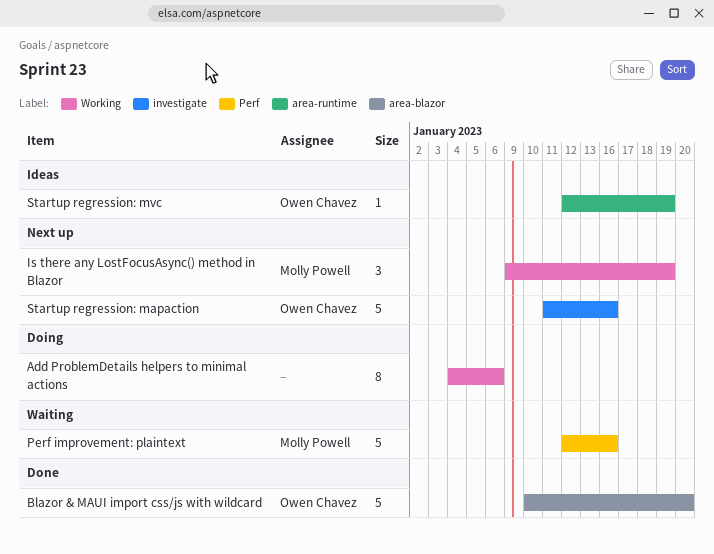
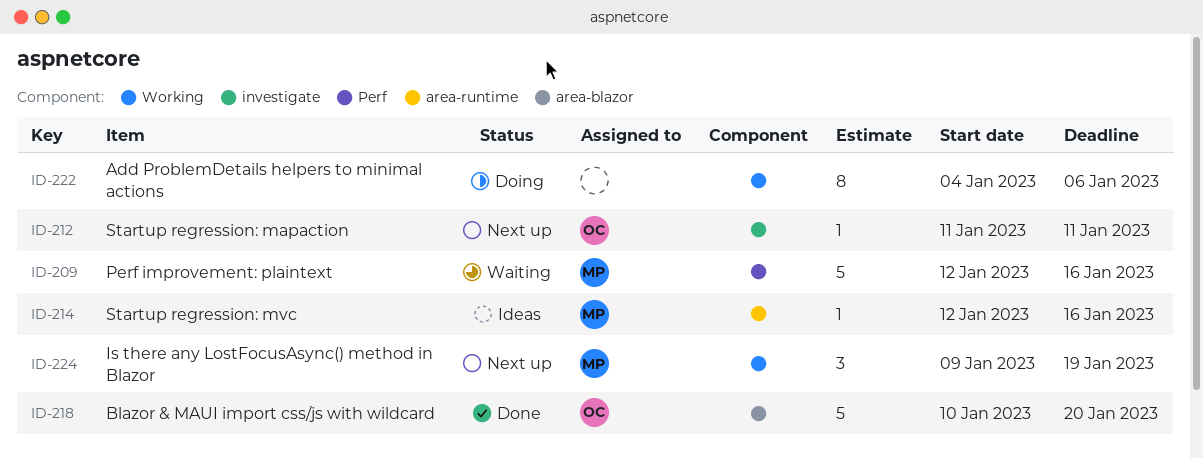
Startup regression: mapaction, estimate: 5 -> 1
Startup regression: mapaction, due: Jan 16 -> Jan 11
Startup regression: mvc, owner: Owen Chavez -> Molly Powell
Startup regression: mvc, due: Jan 19 -> Jan 16

